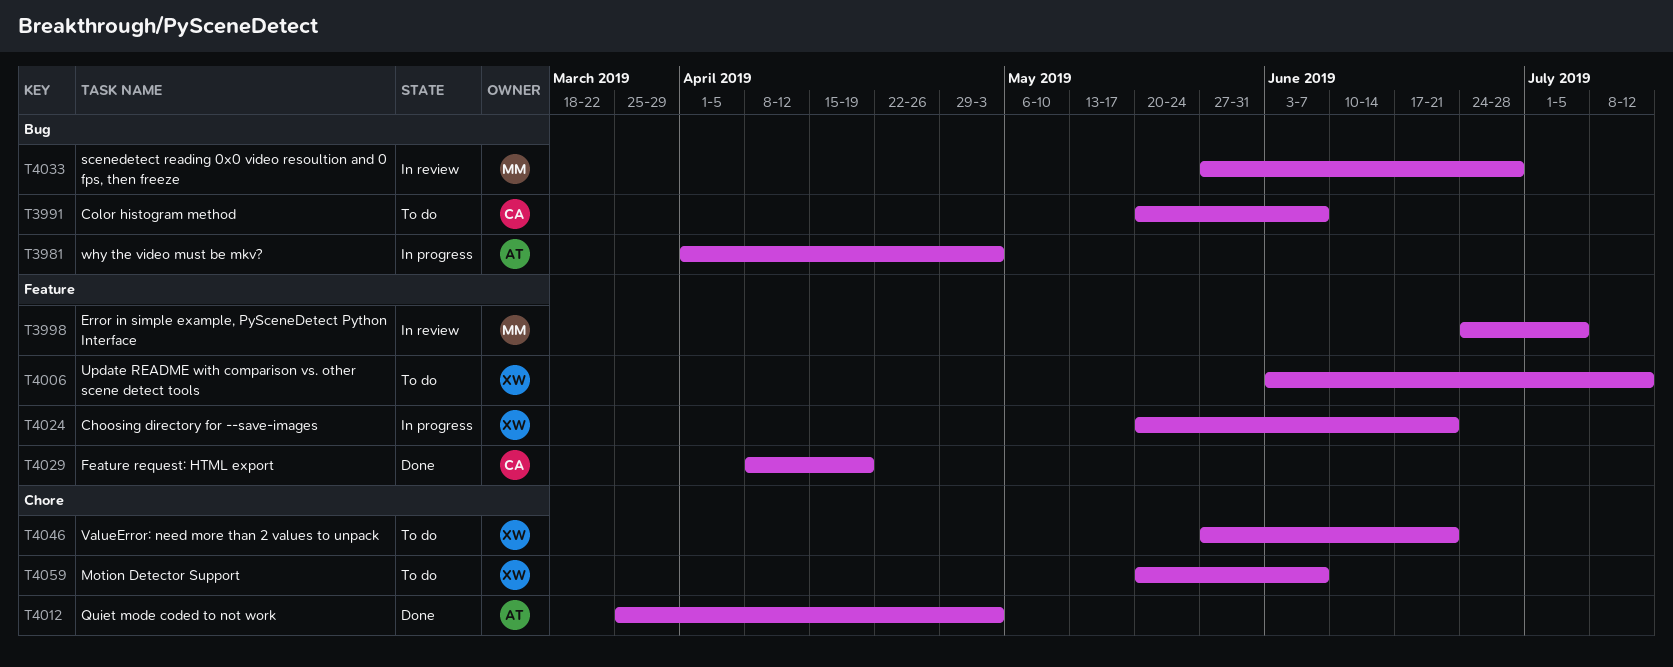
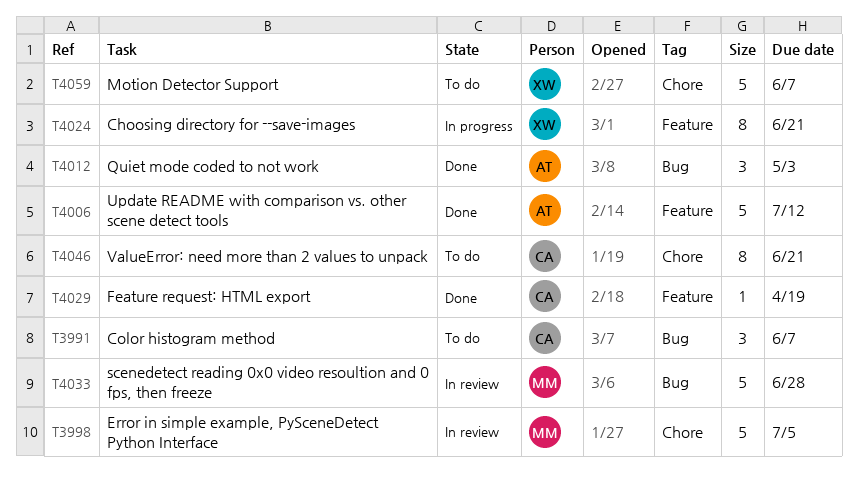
T3981: present -> none
T3998, label: Feature -> Chore
T4006, status: To do -> Done
T4006, owner: XW -> AT
T4012, label: Chore -> Bug
T4046, owner: XW -> CA

